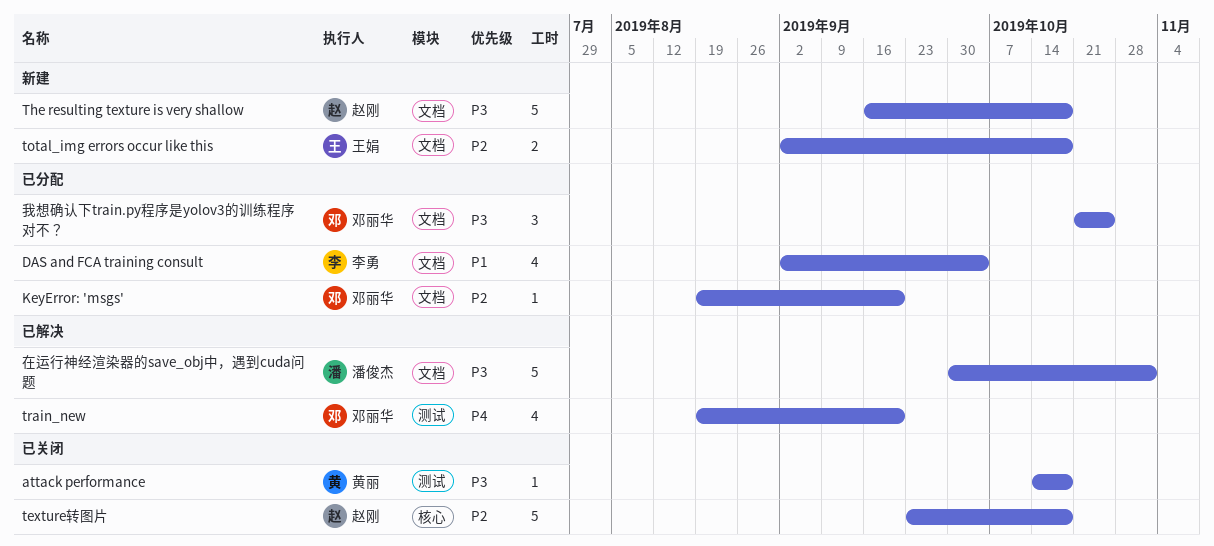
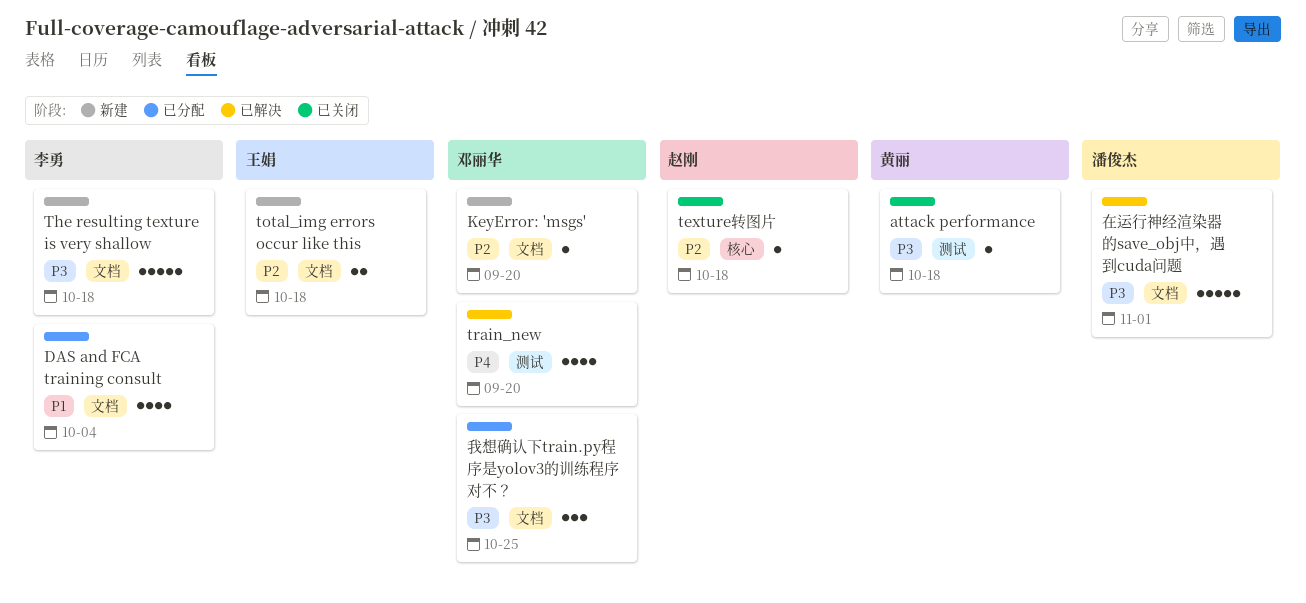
KeyError: 'msgs', status: 已分配 -> 新建
texture转图片, estimate: 5 -> 1
The resulting texture is very shallow, owner: 赵刚 -> 李勇

